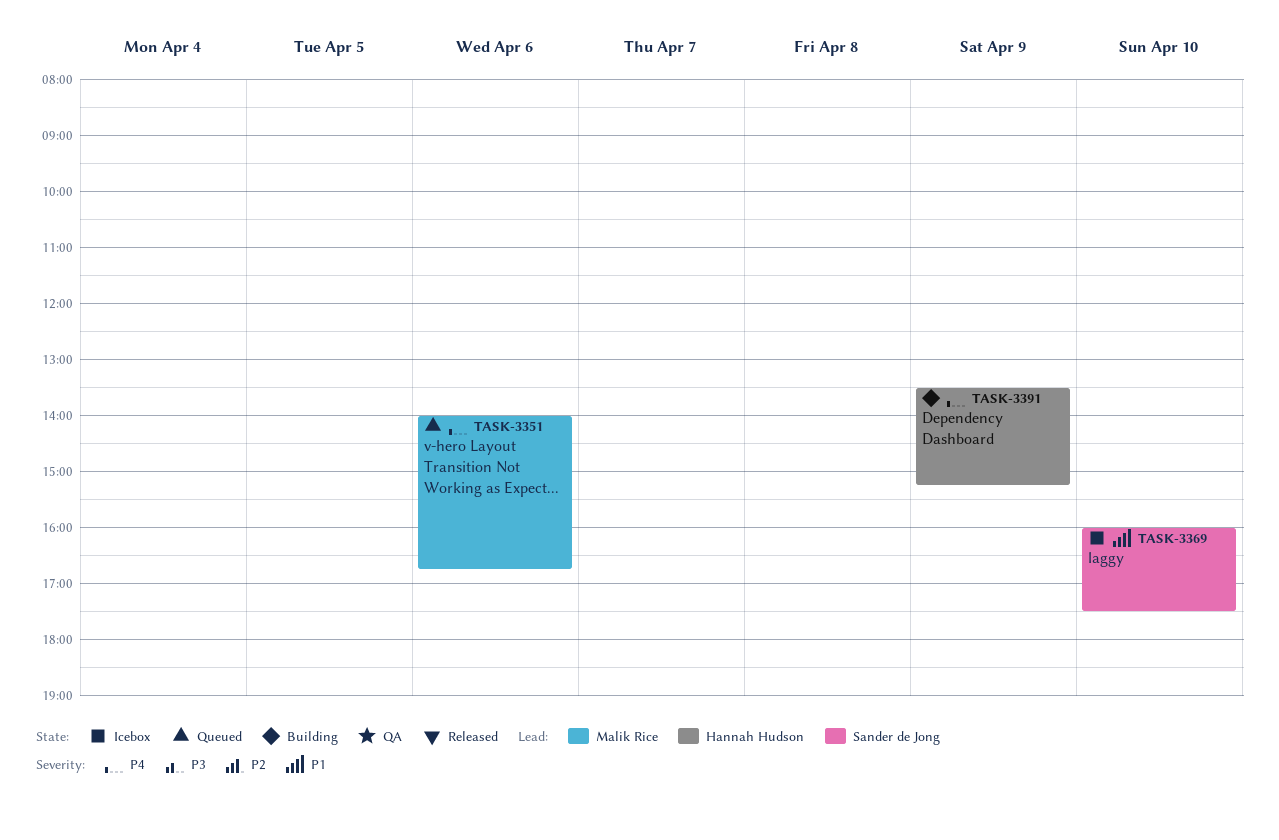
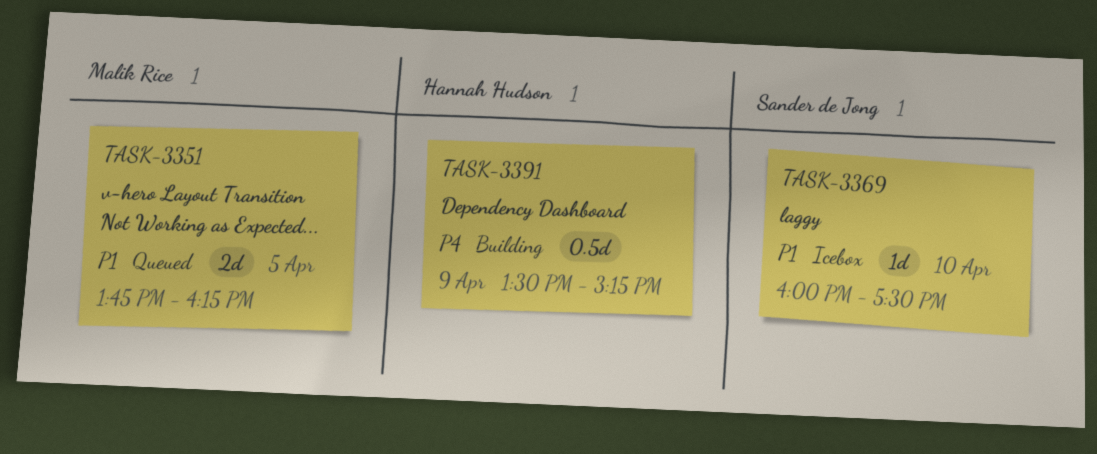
TASK-3351, priority: P4 -> P1
TASK-3351, day: Apr 6 -> Apr 5
TASK-3351, begins: 14:00 -> 13:45
TASK-3351, ends: 16:45 -> 16:15

